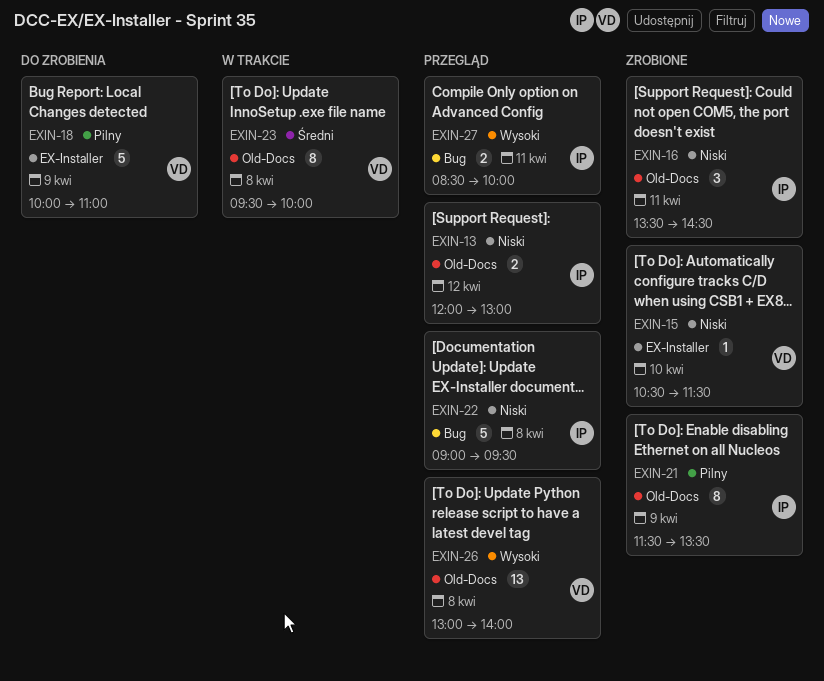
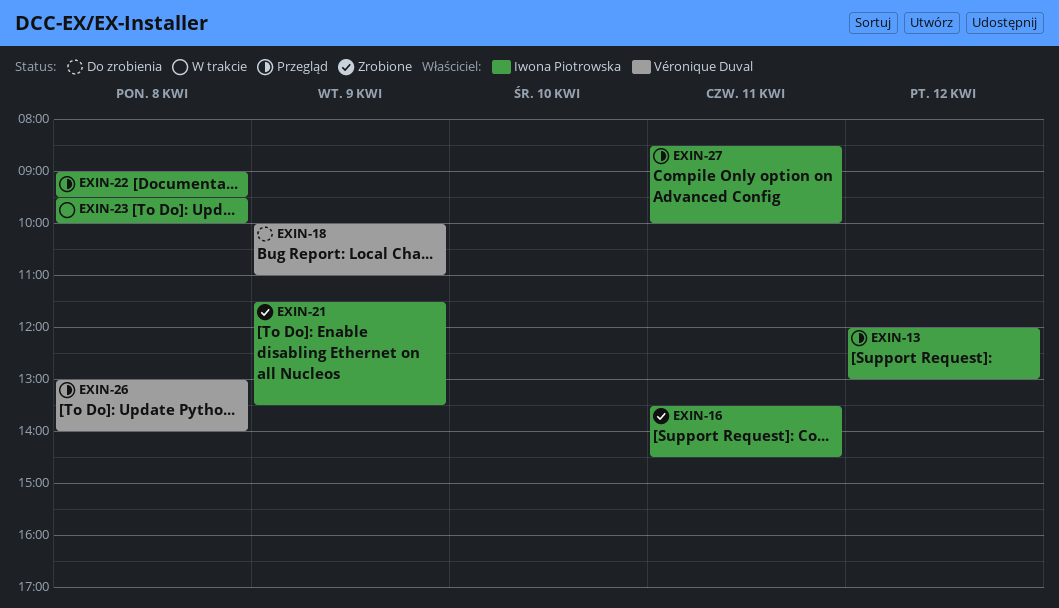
EXIN-15: present -> none
EXIN-23, owner: Véronique Duval -> Iwona Piotrowska

